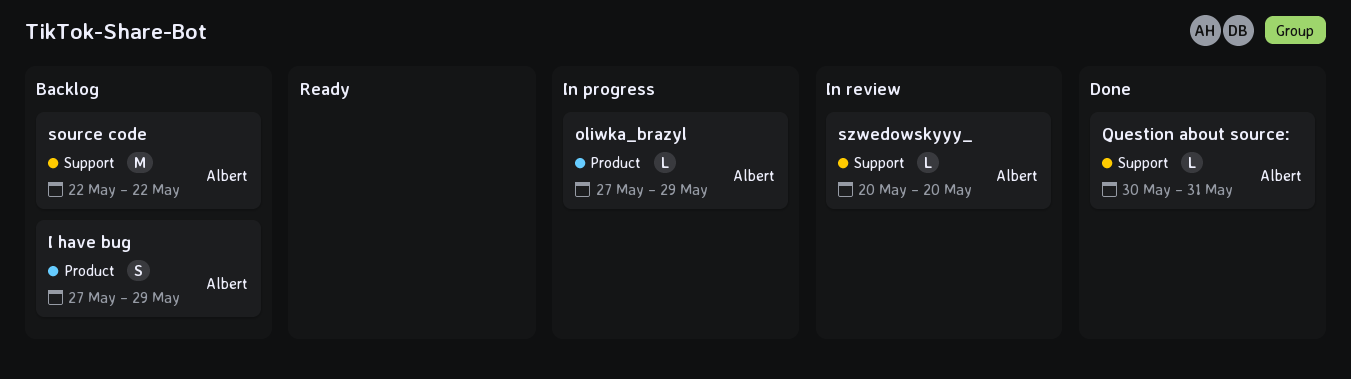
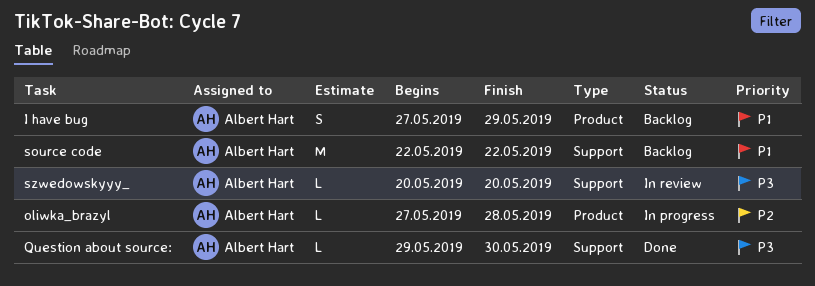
oliwka_brazyl, due: May 29 -> May 28
Question about source:, start: May 30 -> May 29
Question about source:, due: May 31 -> May 30

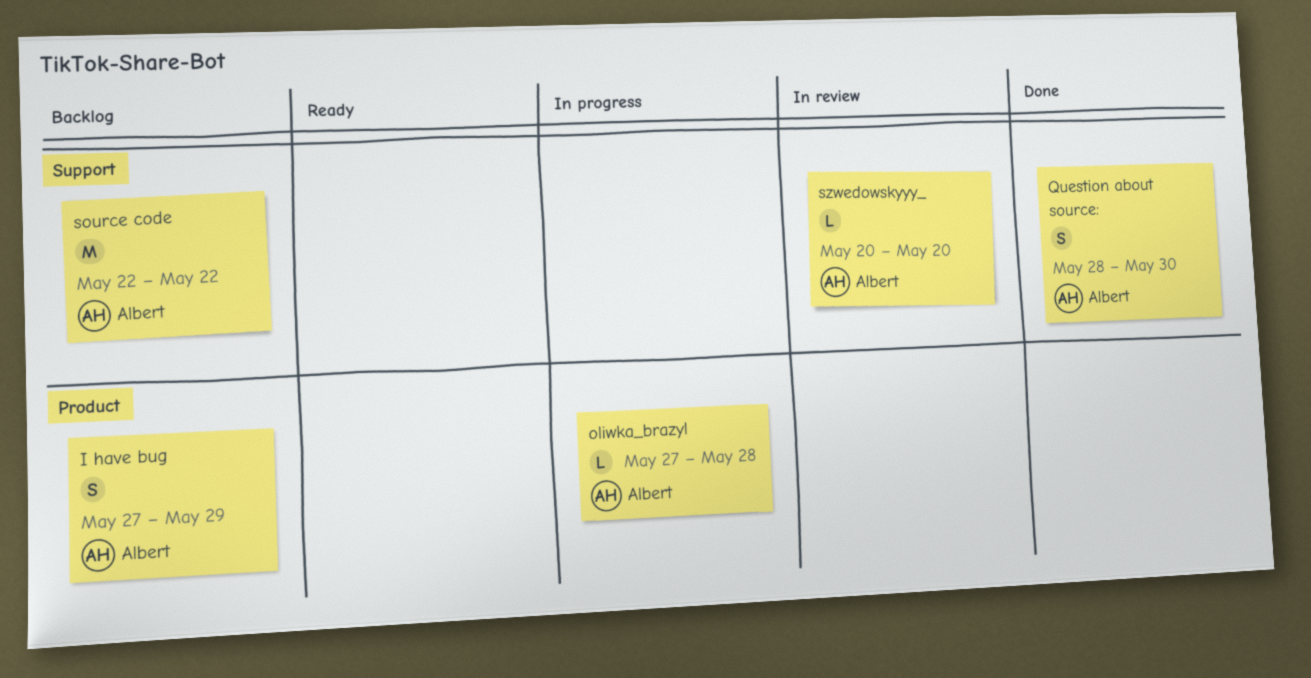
Question about source:, estimate: L -> S
Question about source:, start: May 29 -> May 28

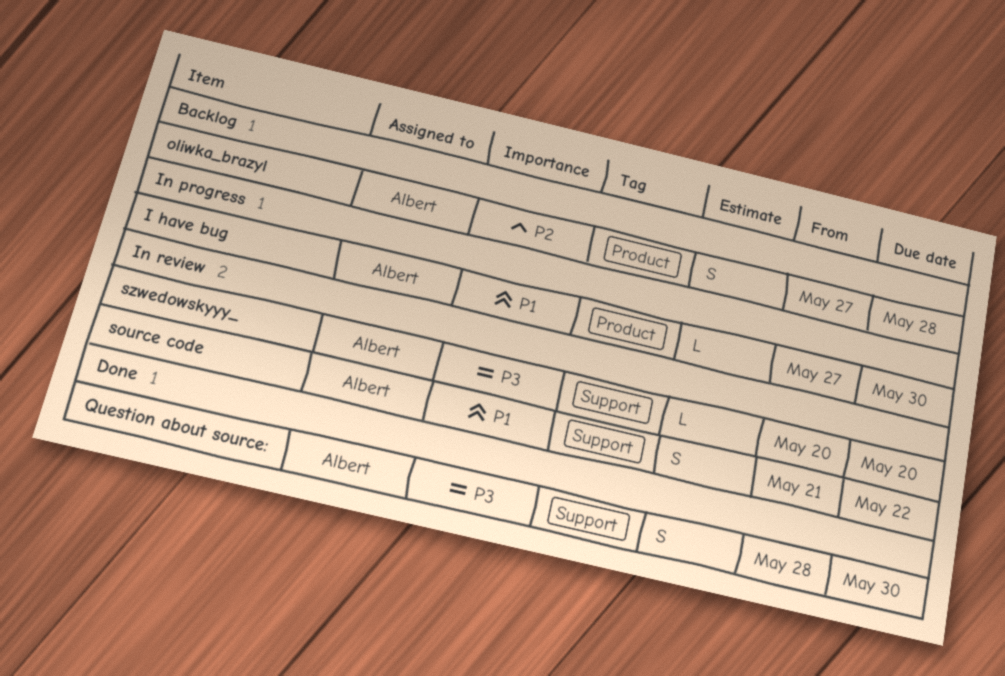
I have bug, status: Backlog -> In progress
I have bug, estimate: S -> L
I have bug, due: May 29 -> May 30
oliwka_brazyl, status: In progress -> Backlog
oliwka_brazyl, estimate: L -> S
source code, status: Backlog -> In review
source code, estimate: M -> S
source code, start: May 22 -> May 21

